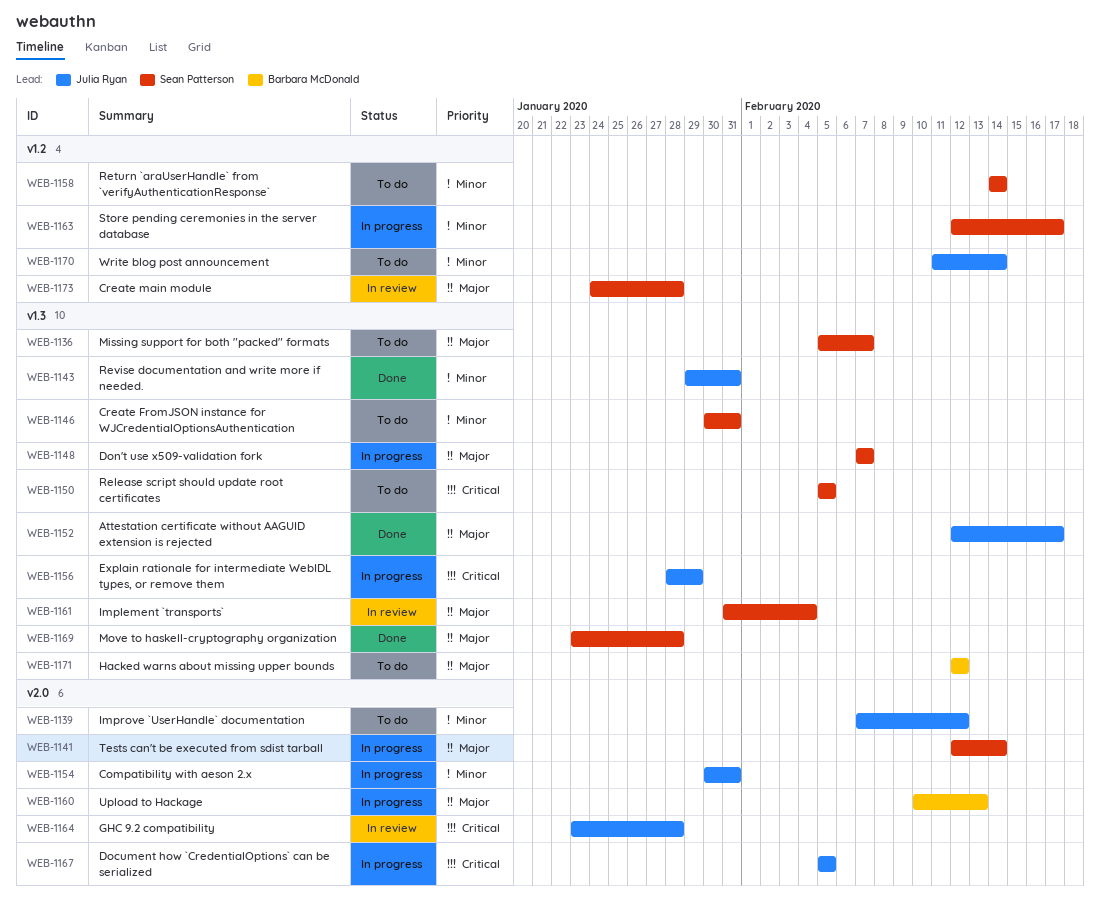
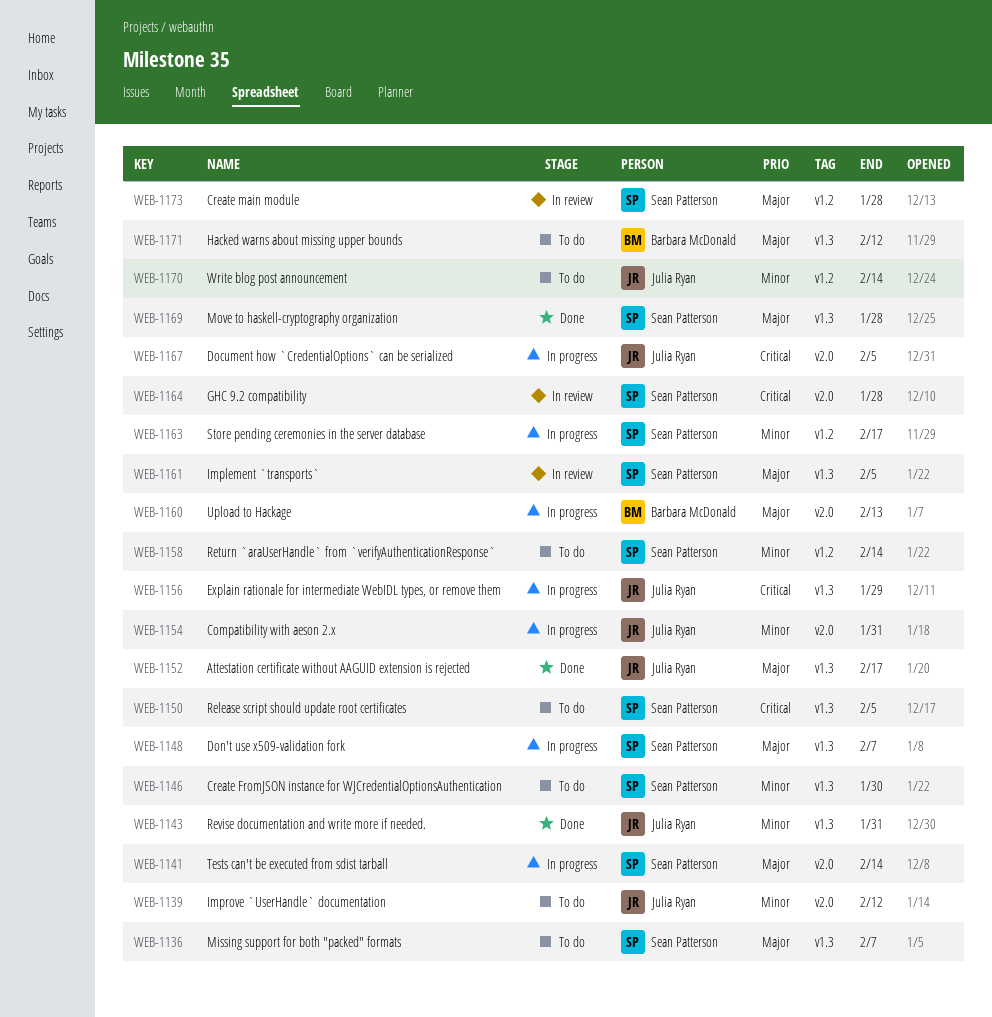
WEB-1146, due: Jan 31 -> Jan 30
WEB-1161, due: Feb 4 -> Feb 5
WEB-1164, owner: Julia Ryan -> Sean Patterson

